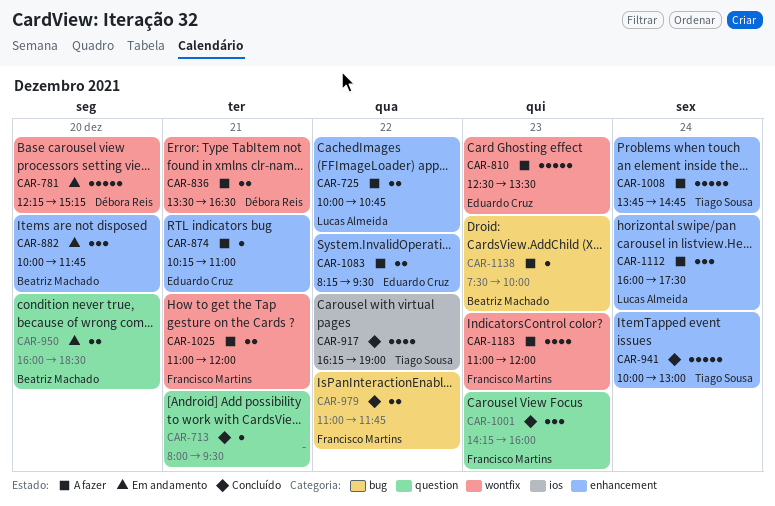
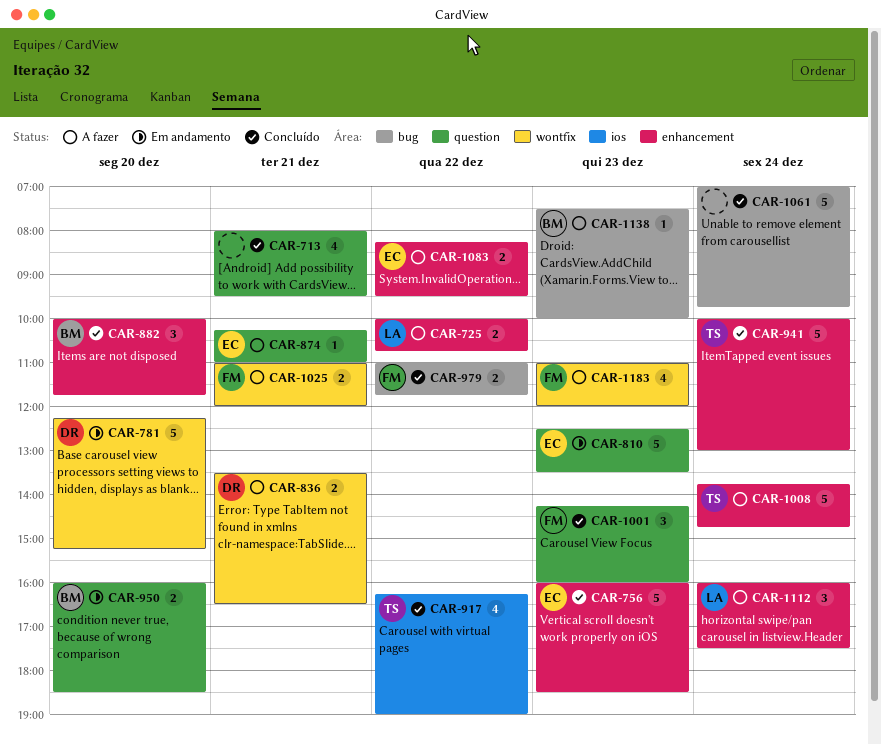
CAR-713, estimate: 1 -> 4
CAR-756: none -> present
CAR-810, status: A fazer -> Em andamento
CAR-810, label: wontfix -> question
CAR-874, label: enhancement -> question
CAR-882, status: Em andamento -> Concluído
CAR-1061: none -> present

